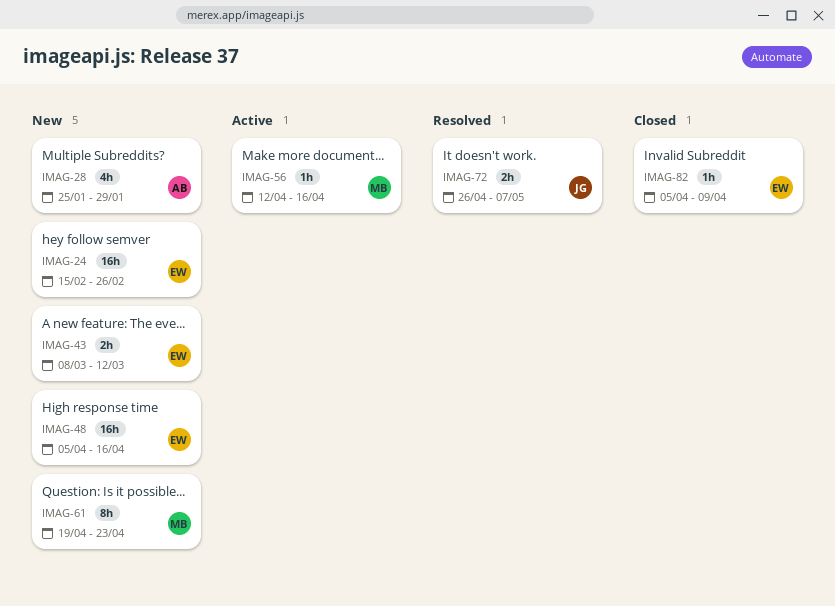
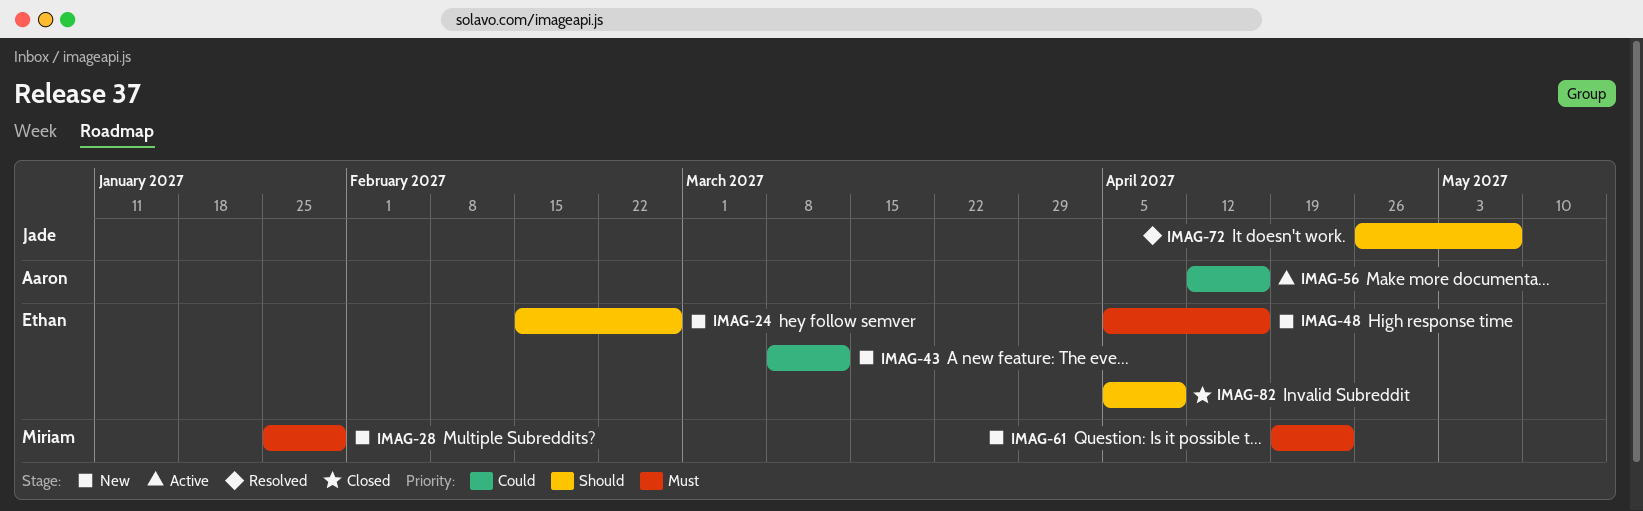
IMAG-28, owner: Aaron -> Miriam
IMAG-56, owner: Miriam -> Aaron

